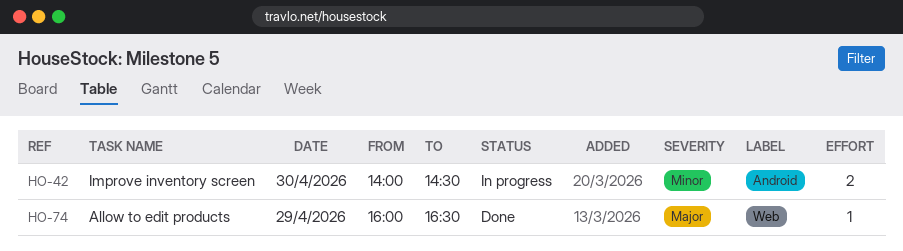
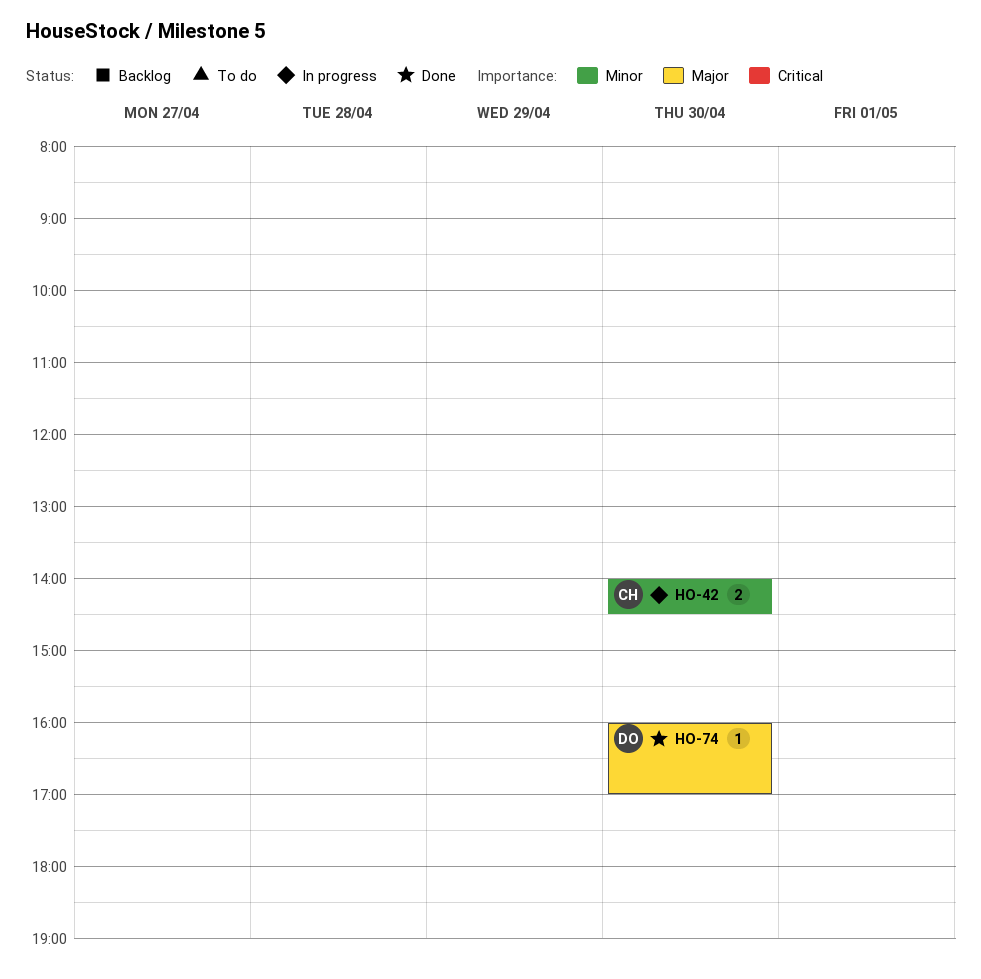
HO-74, day: Apr 29 -> Apr 30
HO-74, ends: 16:30 -> 17:00

